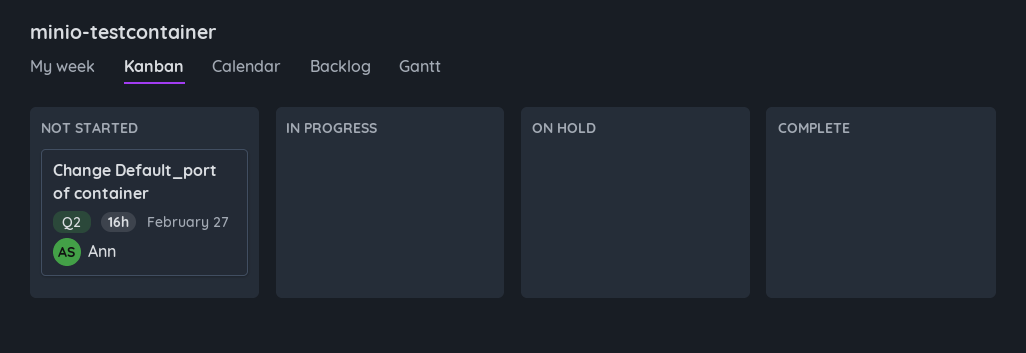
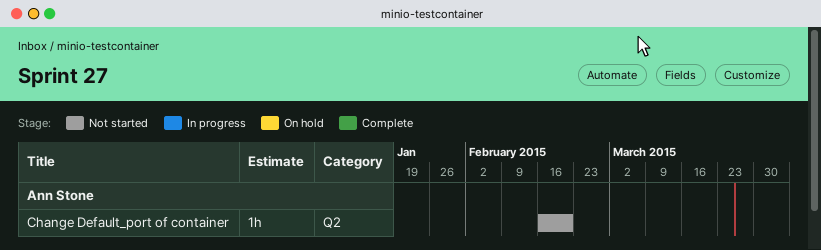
Change Default_port of container, estimate: 16h -> 1h
Change Default_port of container, due: Feb 27 -> Feb 20

